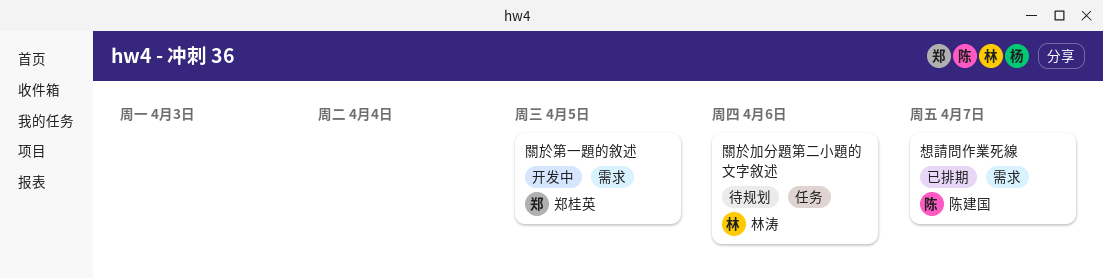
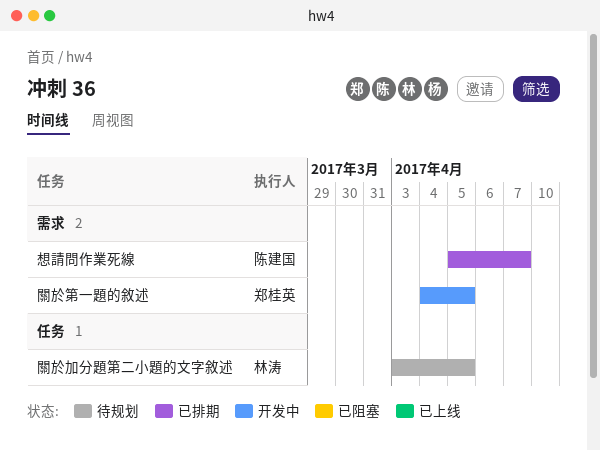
關於加分題第二小題的文字敘述, due: Apr 6 -> Apr 5

